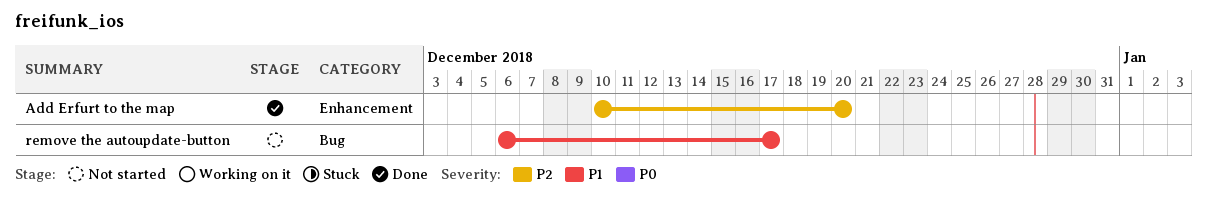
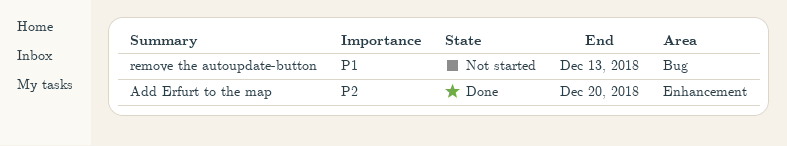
remove the autoupdate-button, due: Dec 17 -> Dec 13

